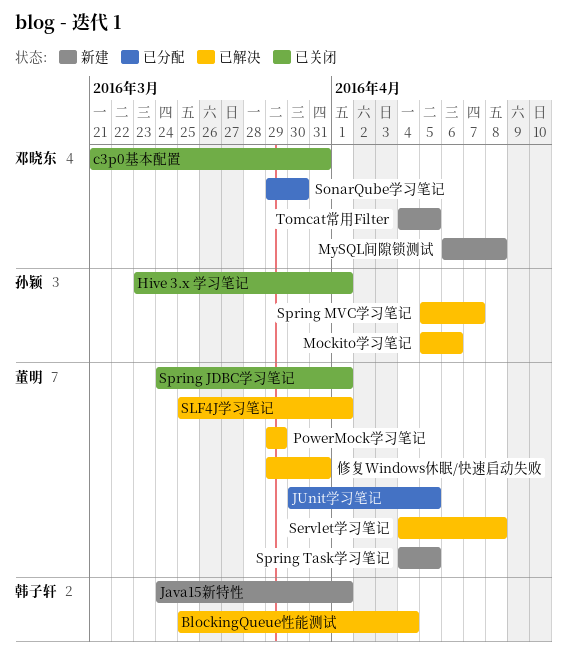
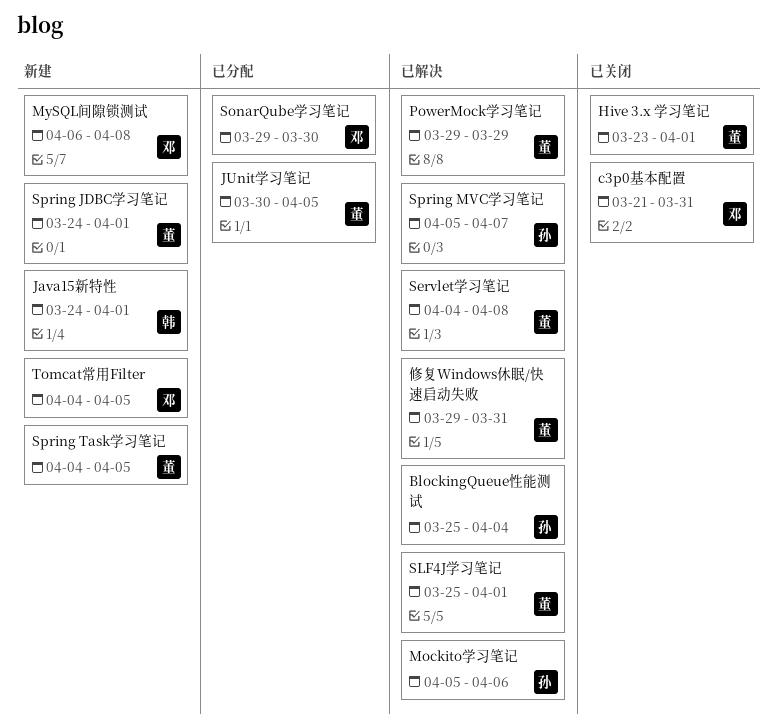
BlockingQueue性能测试, owner: 韩子轩 -> 孙颖
Hive 3.x 学习笔记, owner: 孙颖 -> 董明
Spring JDBC学习笔记, status: 已关闭 -> 新建

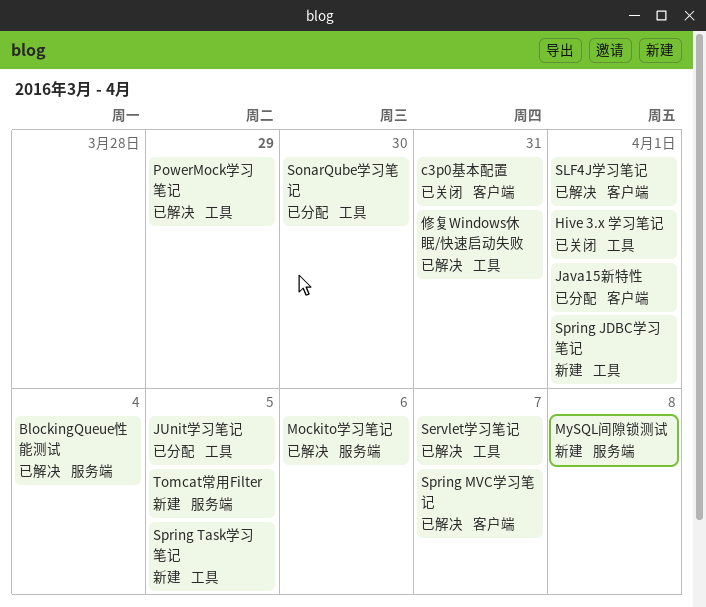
Java15新特性, status: 新建 -> 已分配
Servlet学习笔记, due: Apr 8 -> Apr 7

